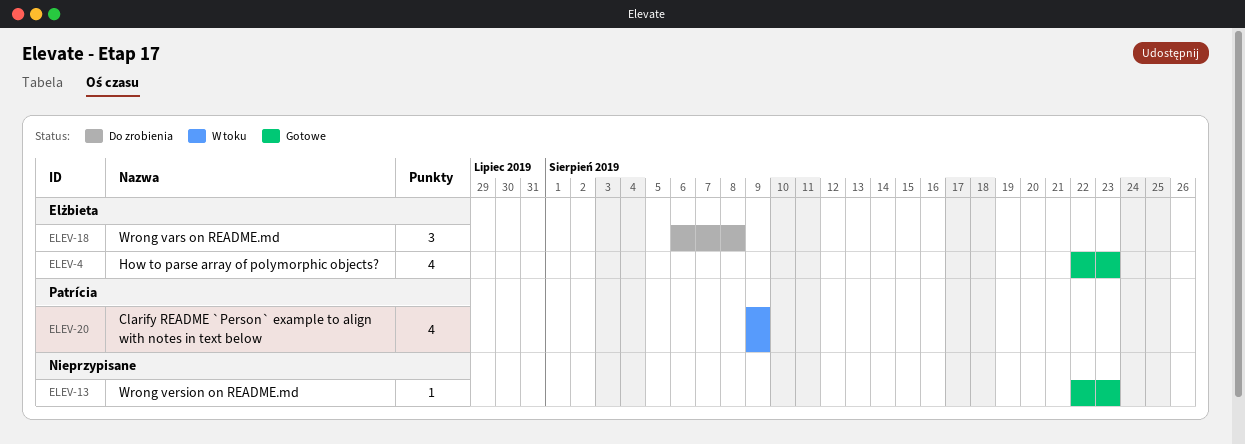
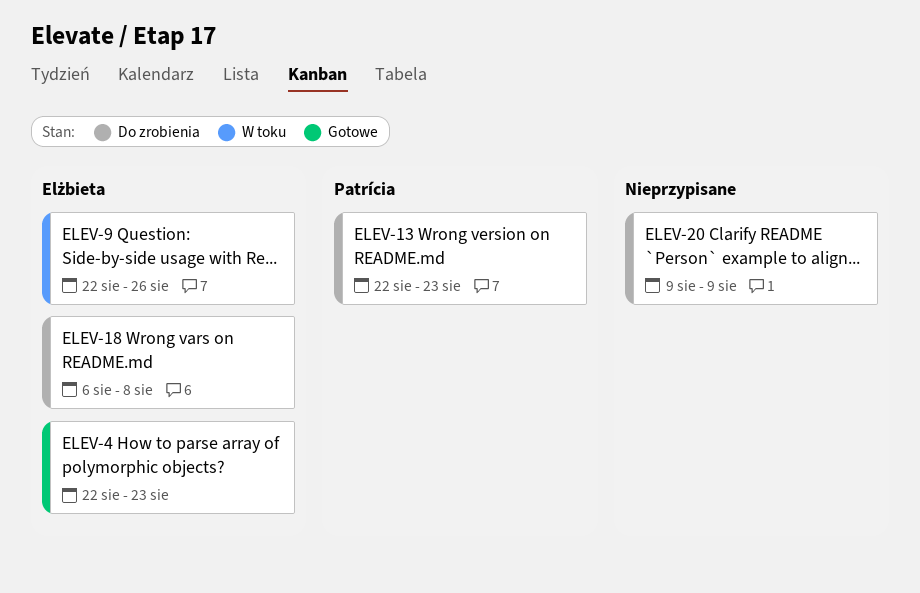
ELEV-9: none -> present
ELEV-13, status: Gotowe -> Do zrobienia
ELEV-13, owner: none -> Patrícia
ELEV-20, status: W toku -> Do zrobienia
ELEV-20, owner: Patrícia -> none

